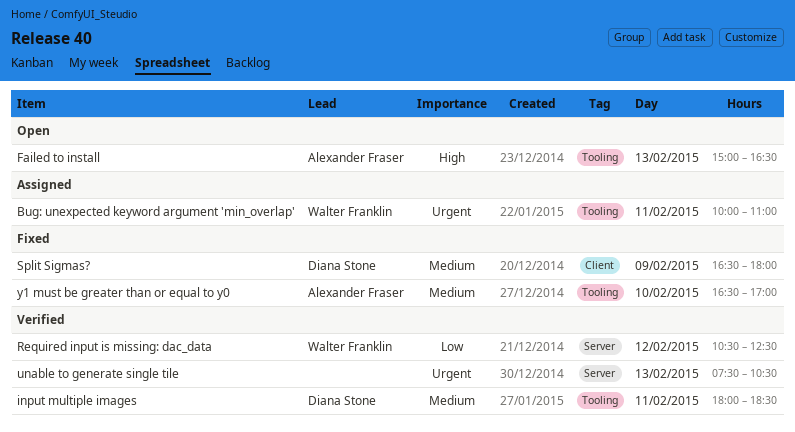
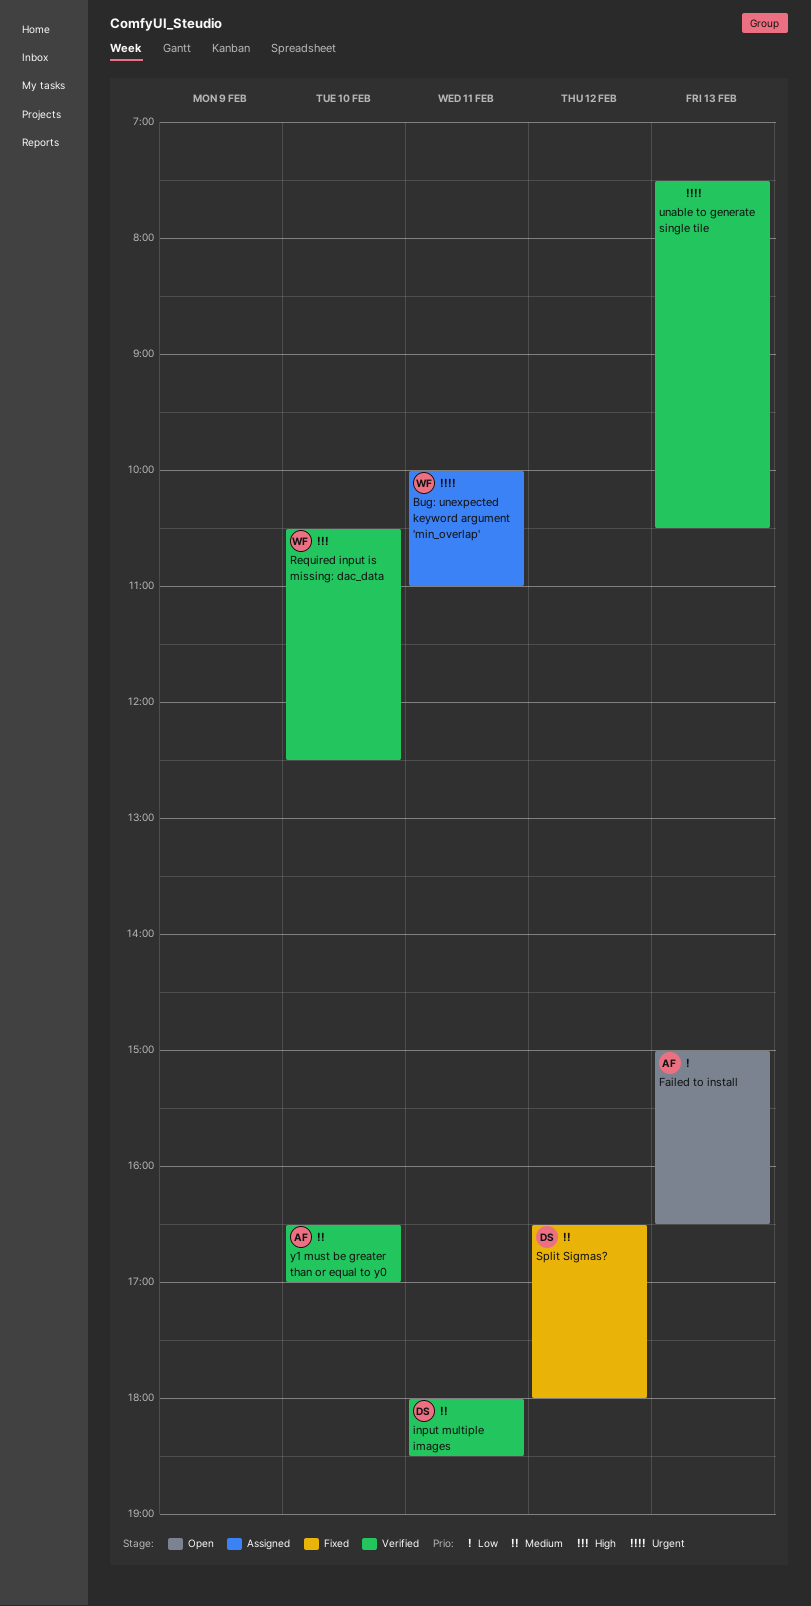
Failed to install, priority: High -> Low
Required input is missing: dac_data, priority: Low -> High
Required input is missing: dac_data, day: Feb 12 -> Feb 10
Split Sigmas?, day: Feb 9 -> Feb 12
y1 must be greater than or equal to y0, status: Fixed -> Verified

